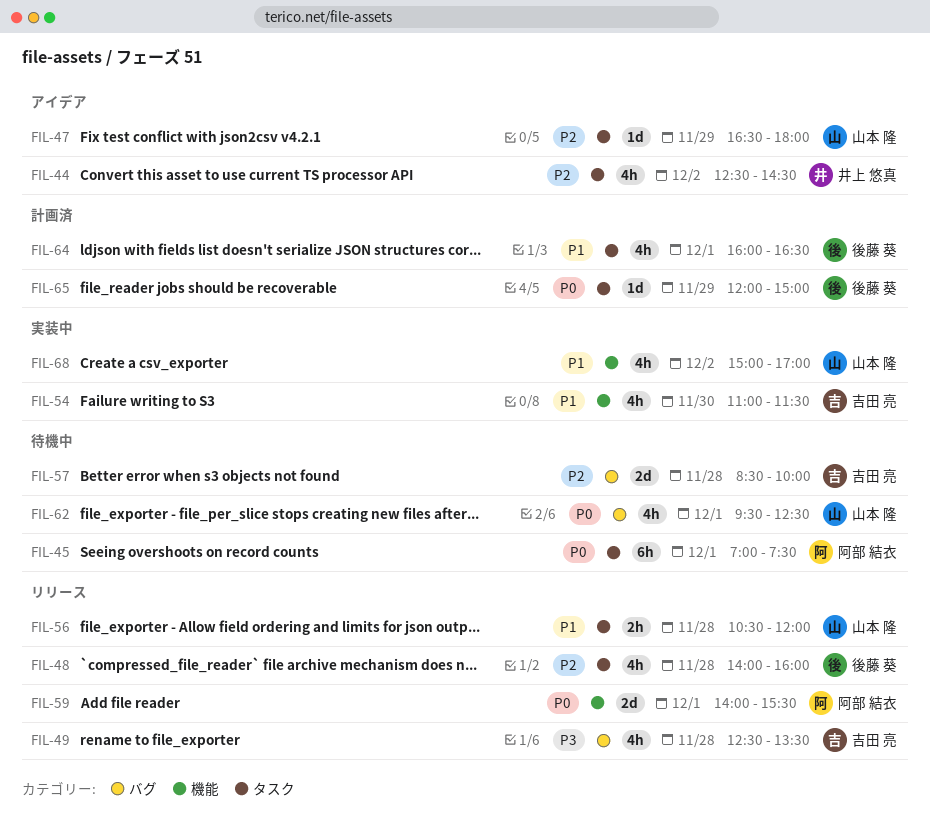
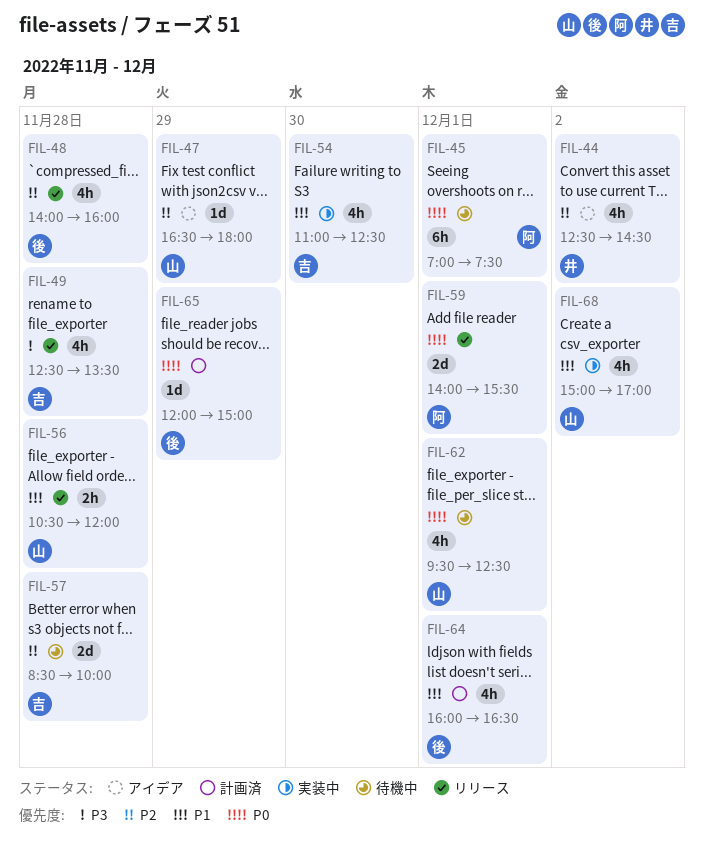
FIL-54, ends: 11:30 -> 12:30

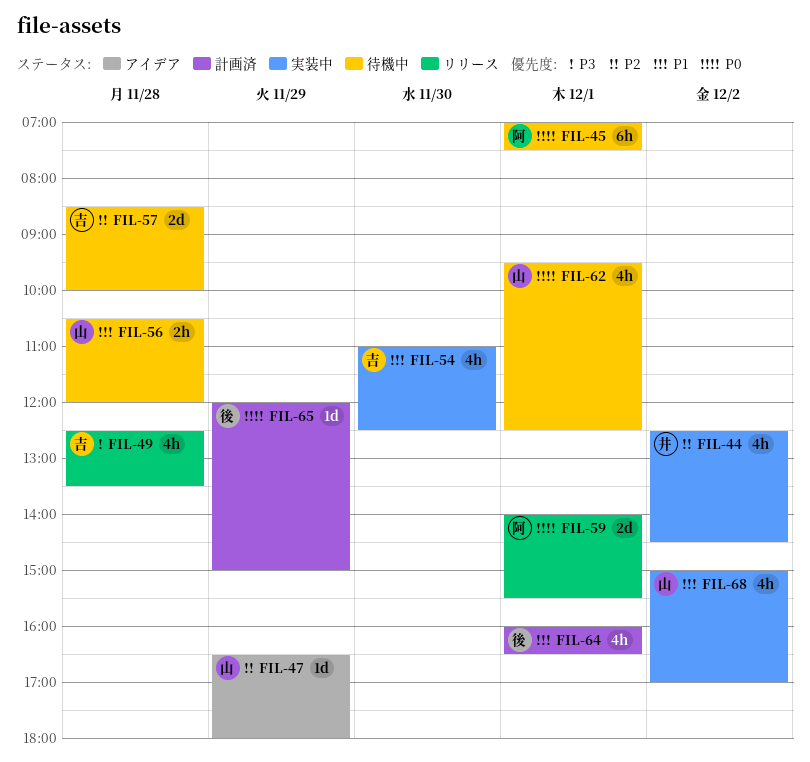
FIL-44, status: アイデア -> 実装中
FIL-48: present -> none
FIL-56, status: リリース -> 待機中

